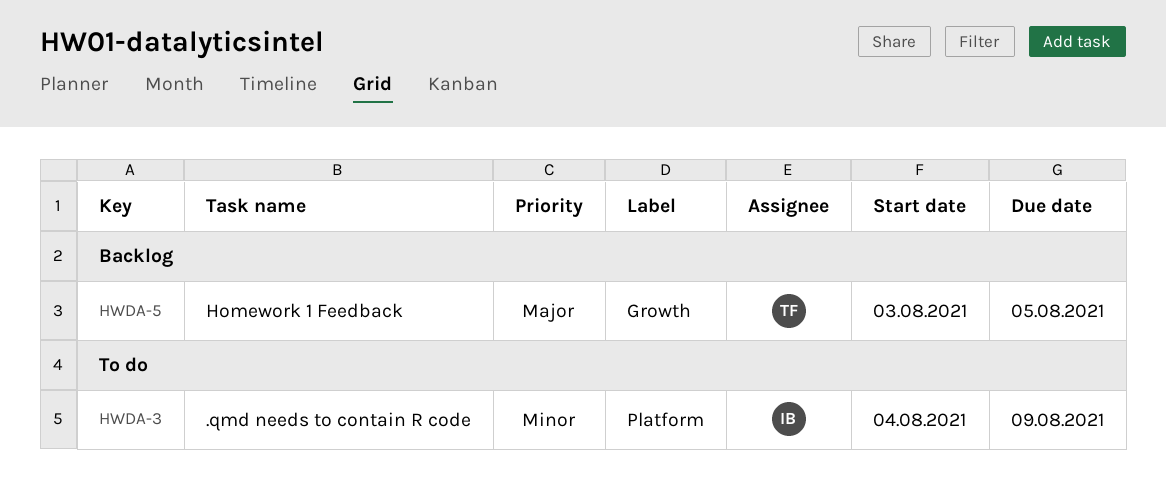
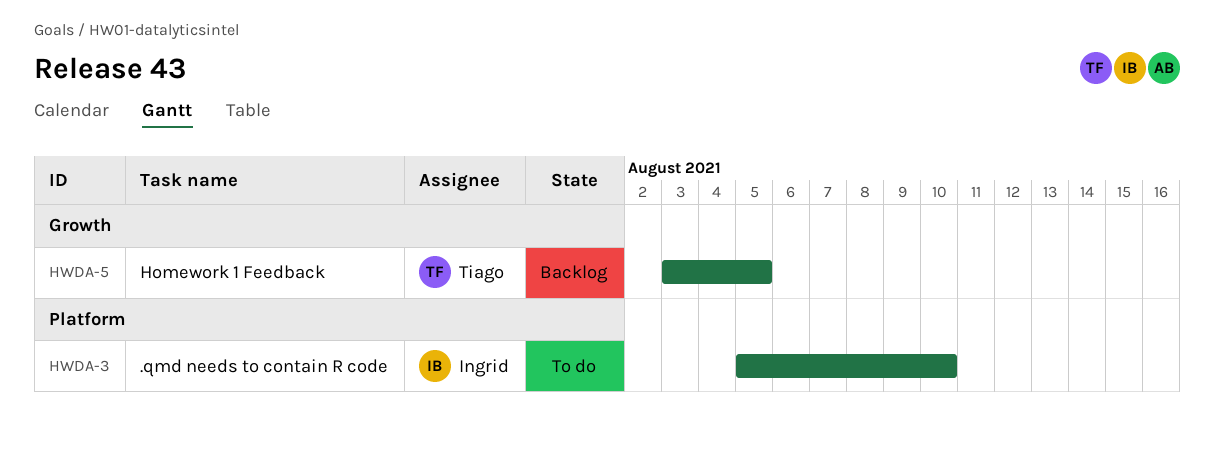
HWDA-3, start: Aug 4 -> Aug 5
HWDA-3, due: Aug 9 -> Aug 10

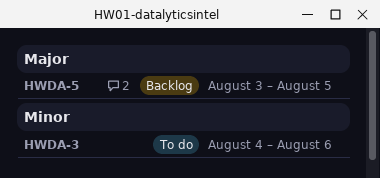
HWDA-3, start: Aug 5 -> Aug 4
HWDA-3, due: Aug 10 -> Aug 6

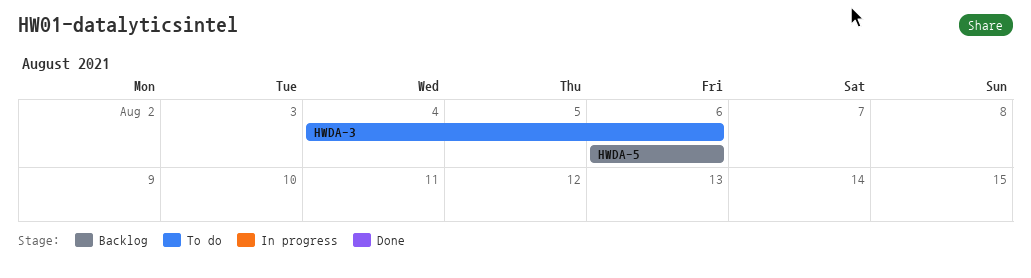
HWDA-5, start: Aug 3 -> Aug 6
HWDA-5, due: Aug 5 -> Aug 6

